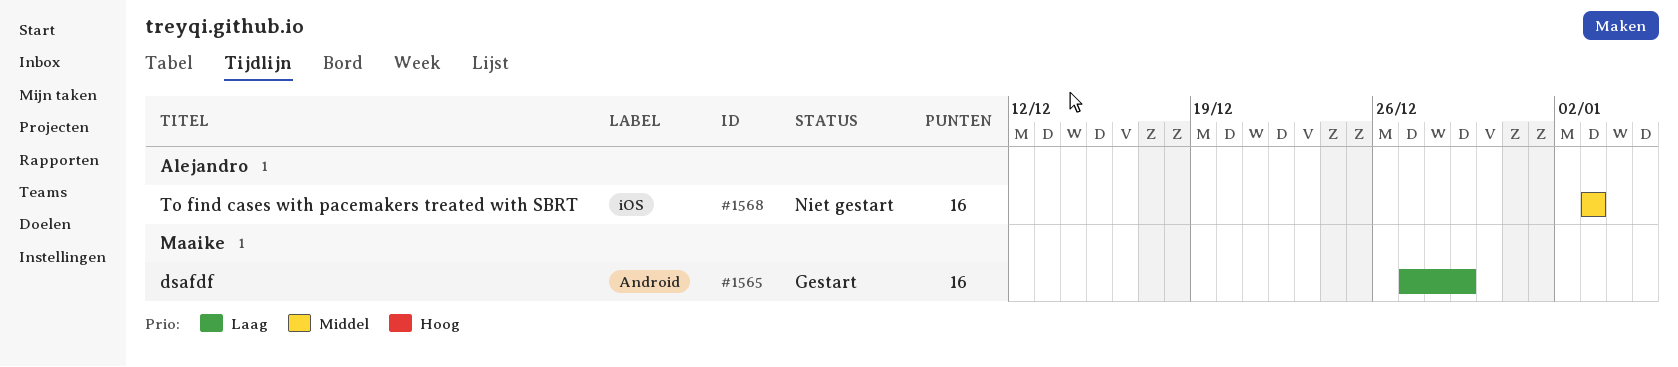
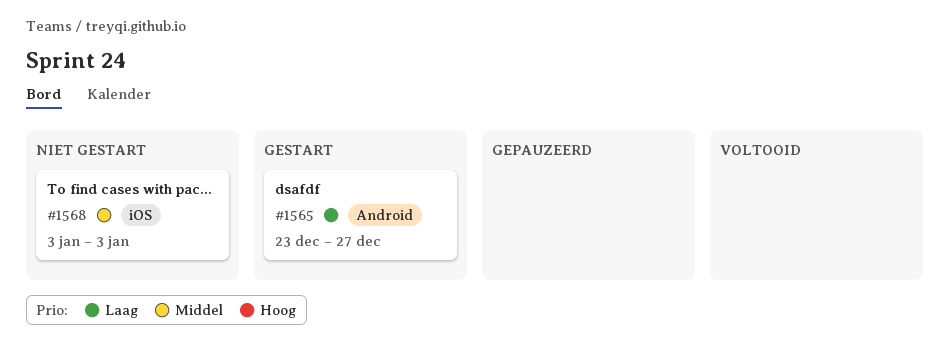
#1565, start: Dec 27 -> Dec 23
#1565, due: Dec 29 -> Dec 27

